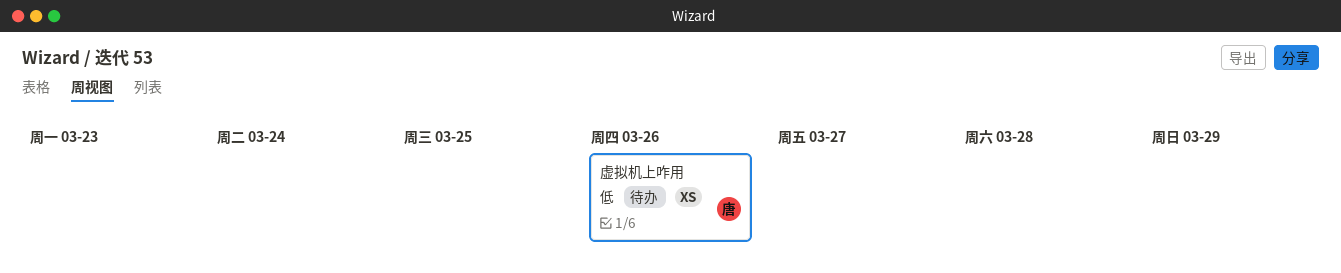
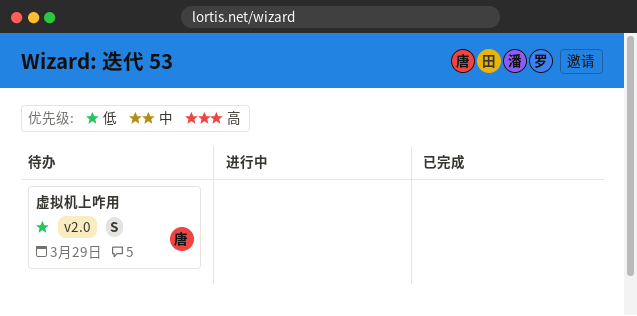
虚拟机上咋用, estimate: XS -> S
虚拟机上咋用, due: Mar 26 -> Mar 29

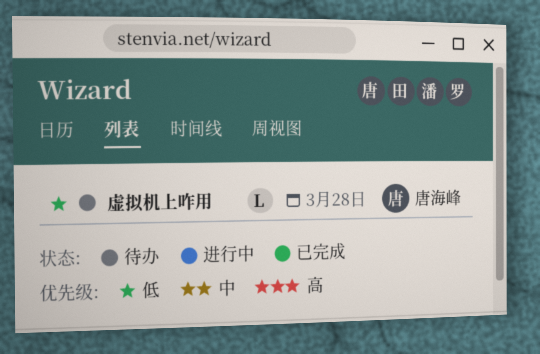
虚拟机上咋用, estimate: S -> L
虚拟机上咋用, due: Mar 29 -> Mar 28

